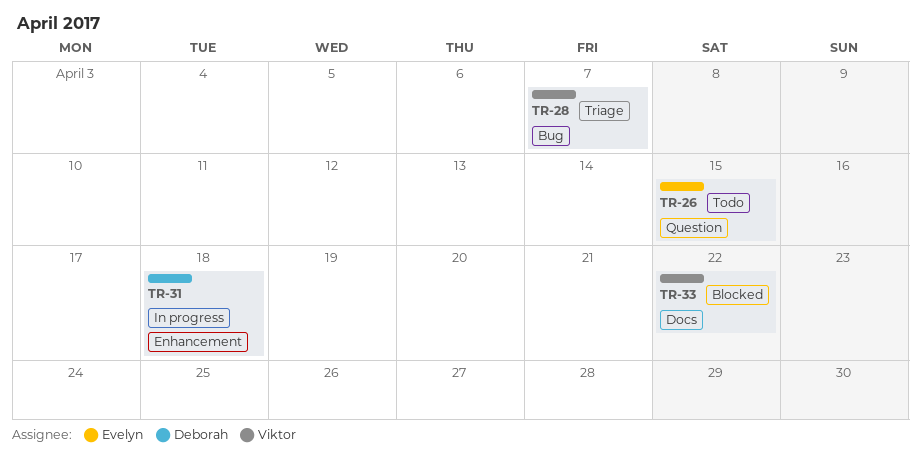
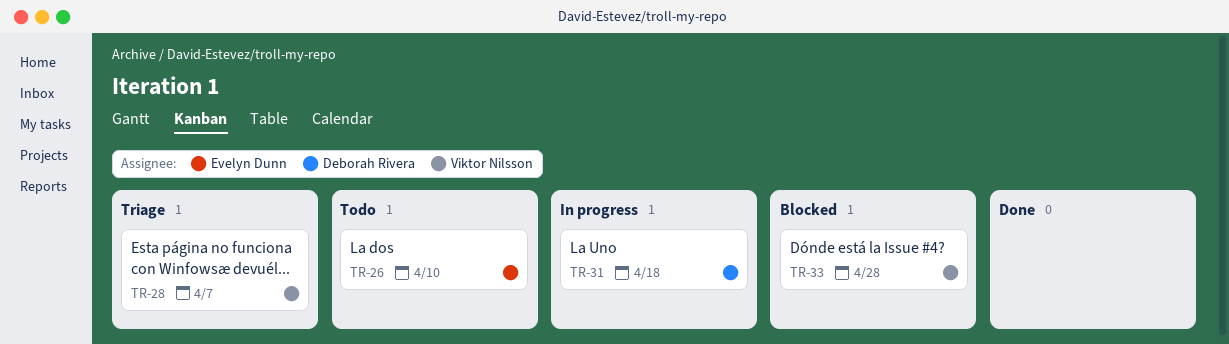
TR-26, due: Apr 15 -> Apr 10
TR-33, due: Apr 22 -> Apr 28

